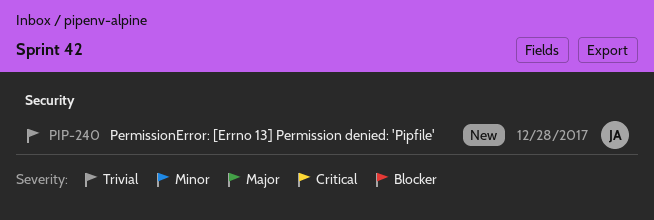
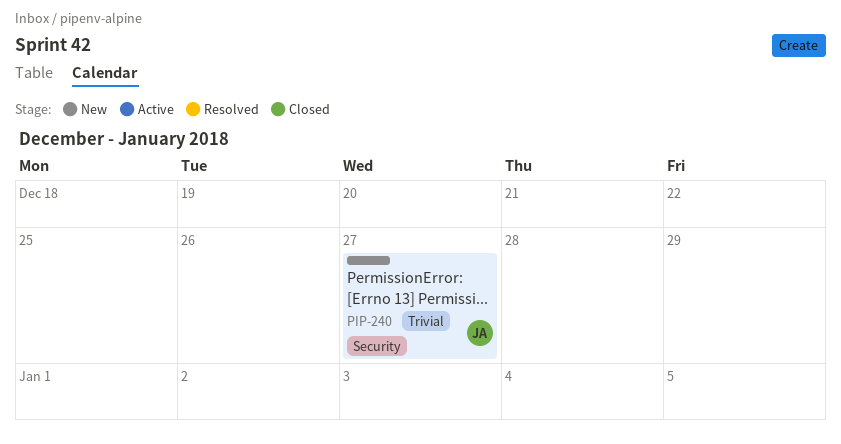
PIP-240, due: Dec 28 -> Dec 27

